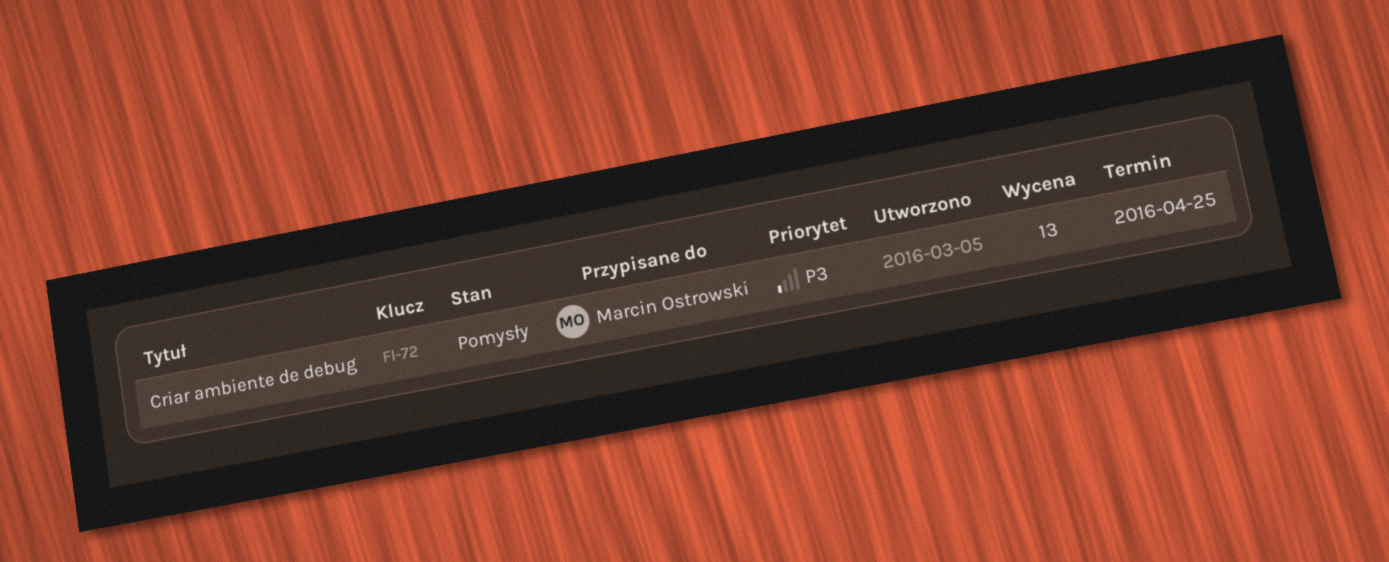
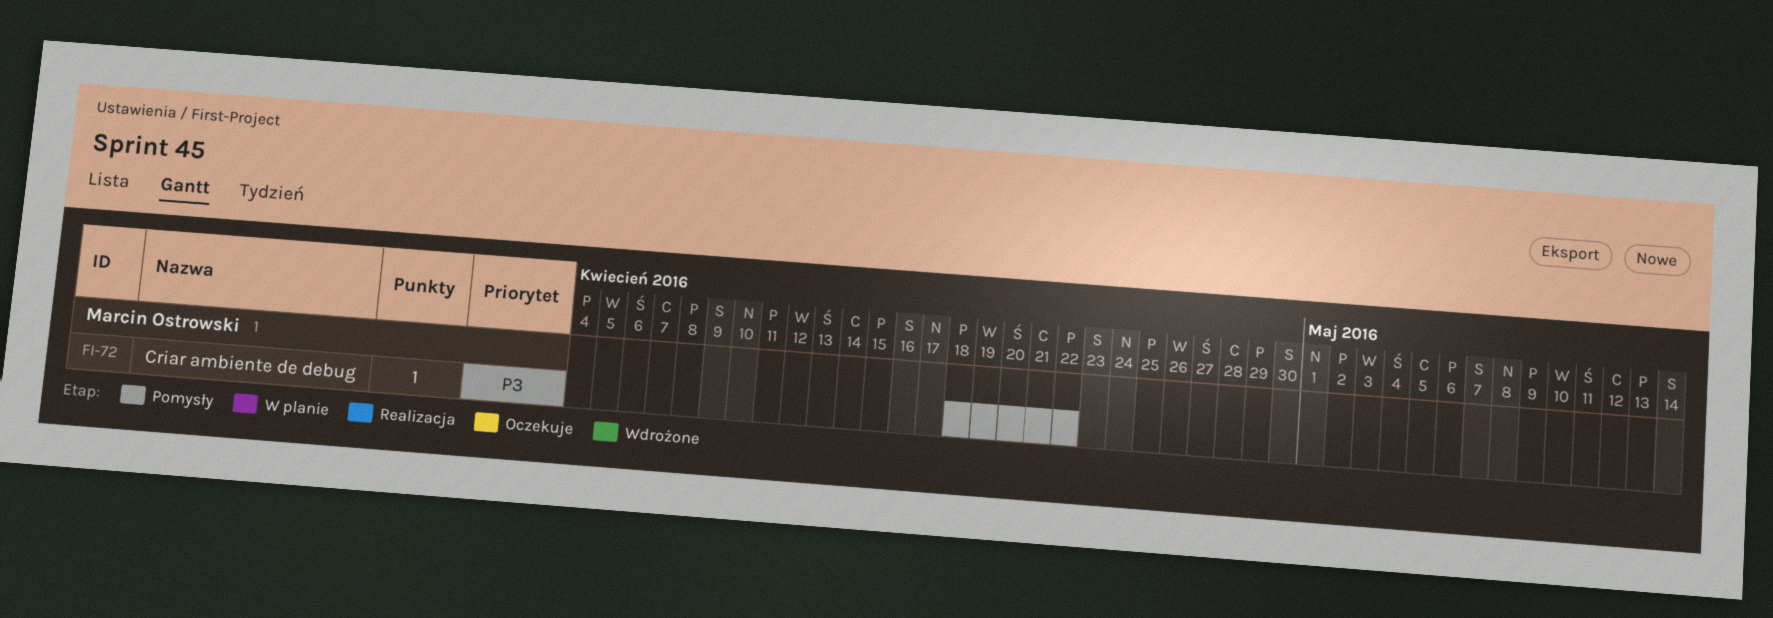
FI-72, estimate: 13 -> 1
FI-72, due: Apr 25 -> Apr 22

